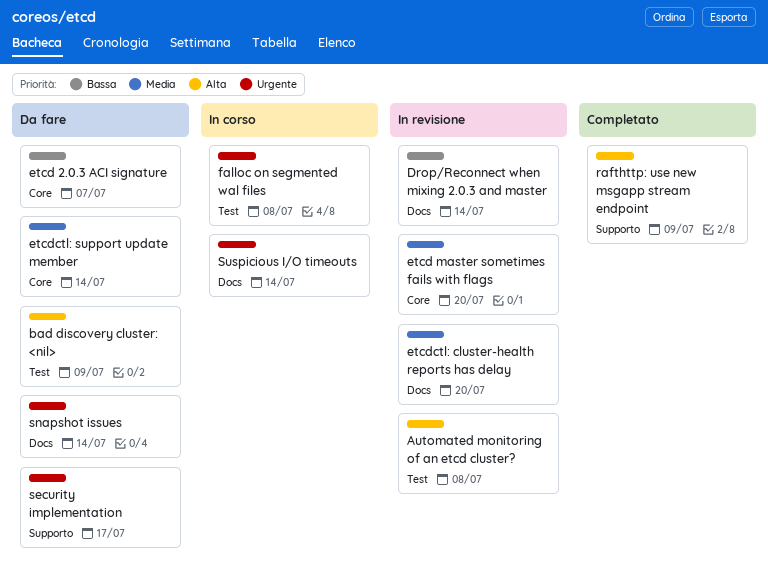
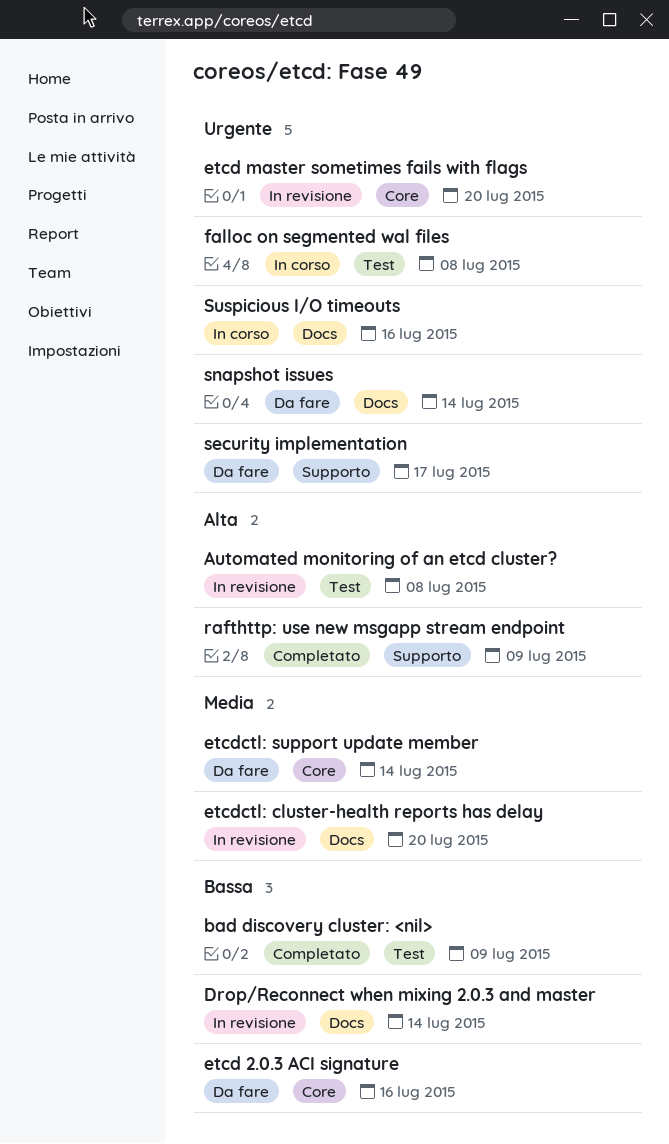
bad discovery cluster: <nil>, status: Da fare -> Completato
bad discovery cluster: <nil>, priority: Alta -> Bassa
etcd 2.0.3 ACI signature, due: Jul 7 -> Jul 16
etcd master sometimes fails with flags, priority: Media -> Urgente
Suspicious I/O timeouts, due: Jul 14 -> Jul 16

